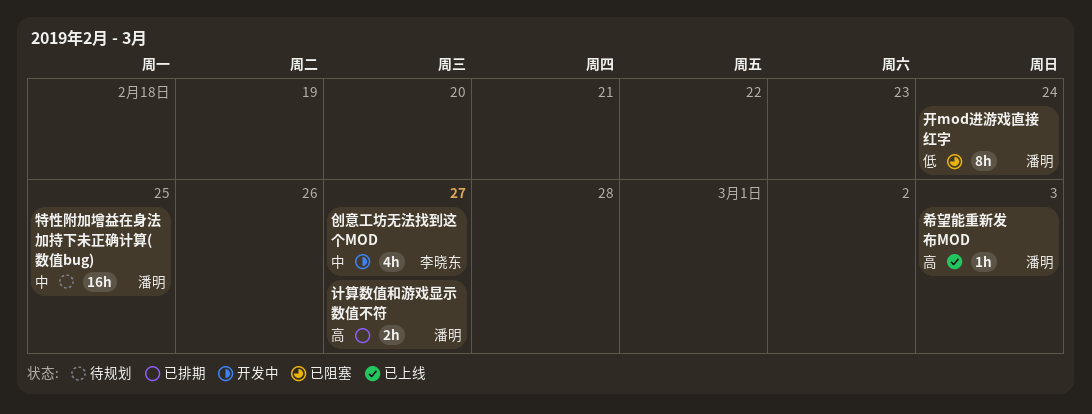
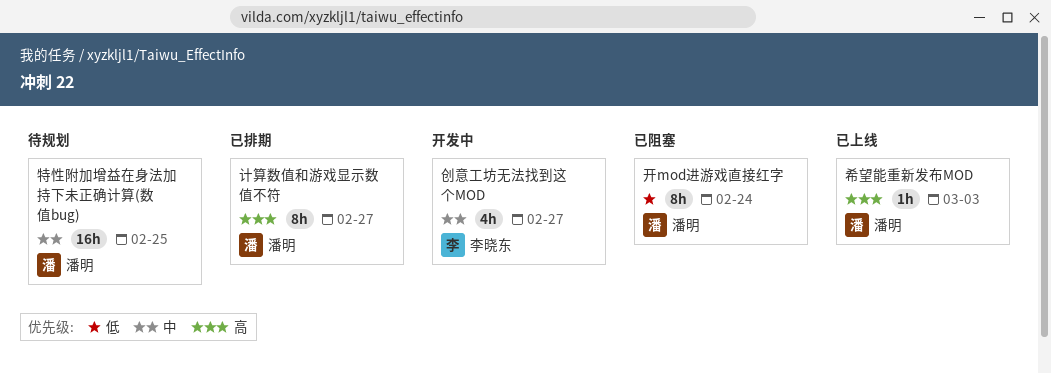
计算数值和游戏显示数值不符, estimate: 2h -> 8h

